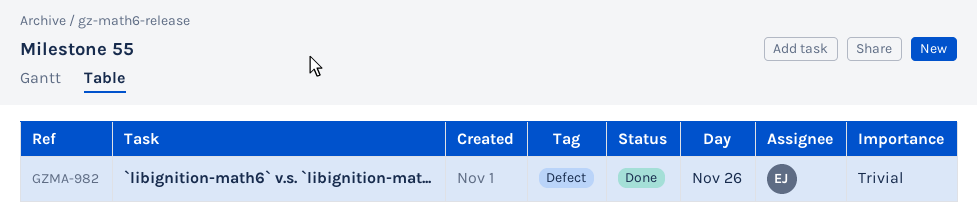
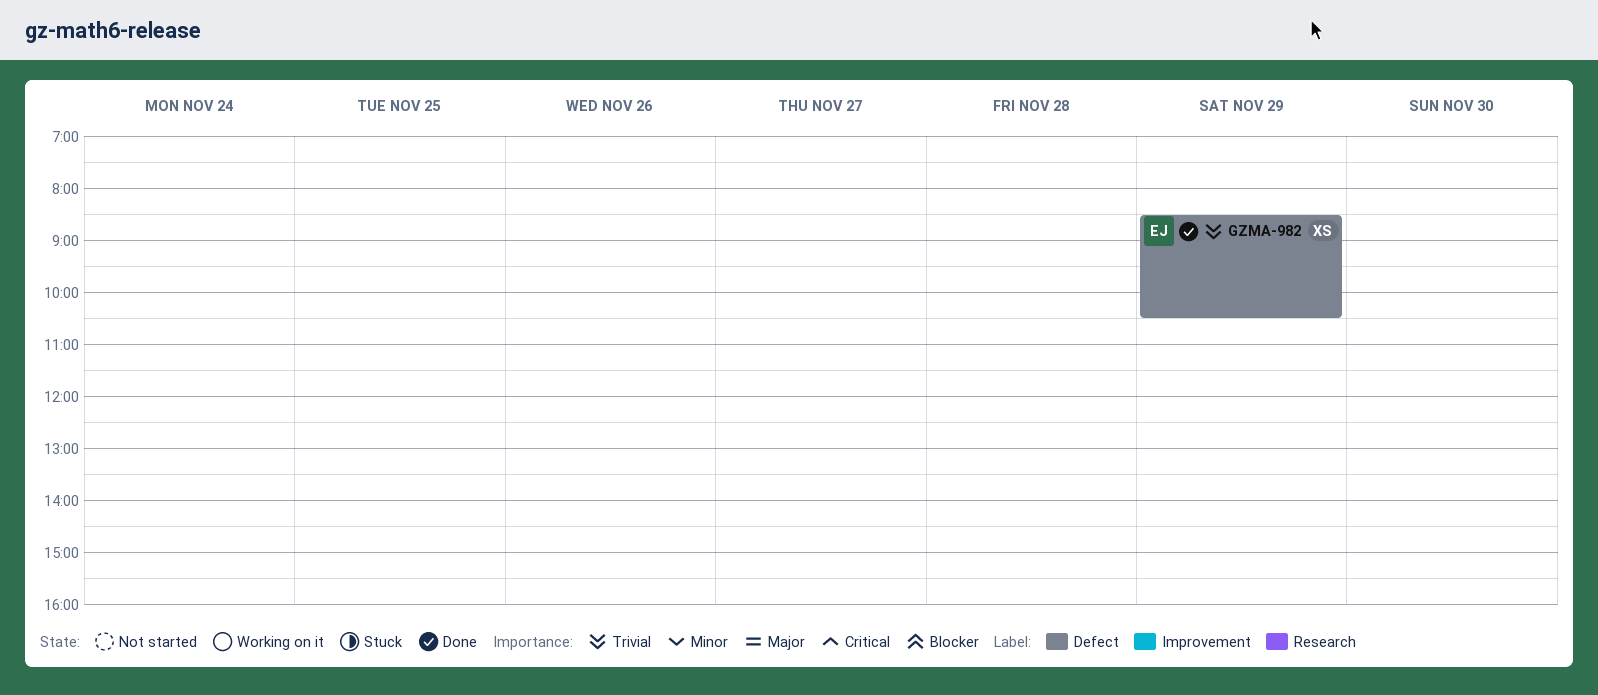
GZMA-982, day: Nov 26 -> Nov 29

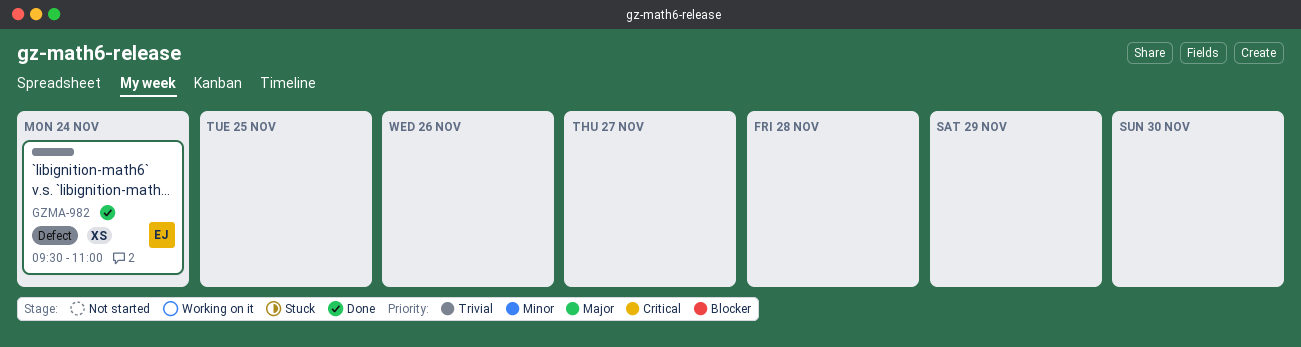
GZMA-982, day: Nov 29 -> Nov 24
GZMA-982, begins: 08:30 -> 09:30
GZMA-982, ends: 10:30 -> 11:00

